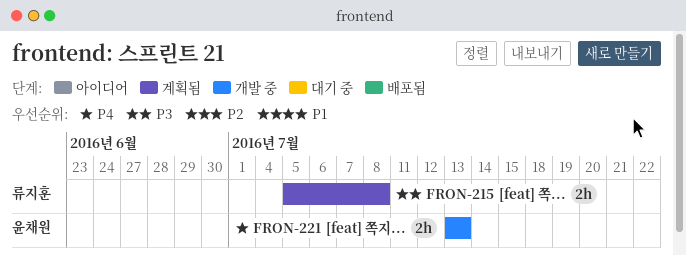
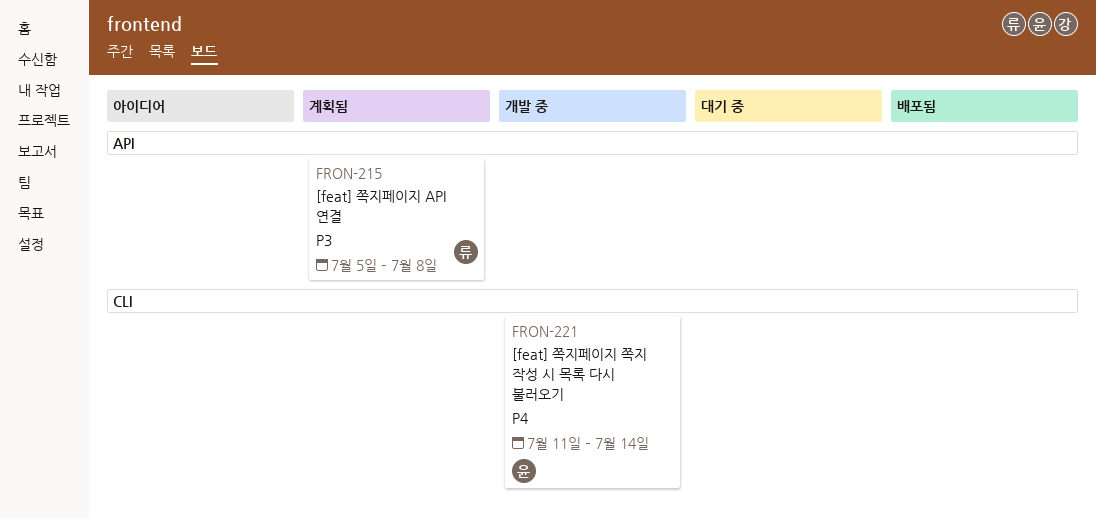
FRON-221, start: Jul 13 -> Jul 11
FRON-221, due: Jul 13 -> Jul 14

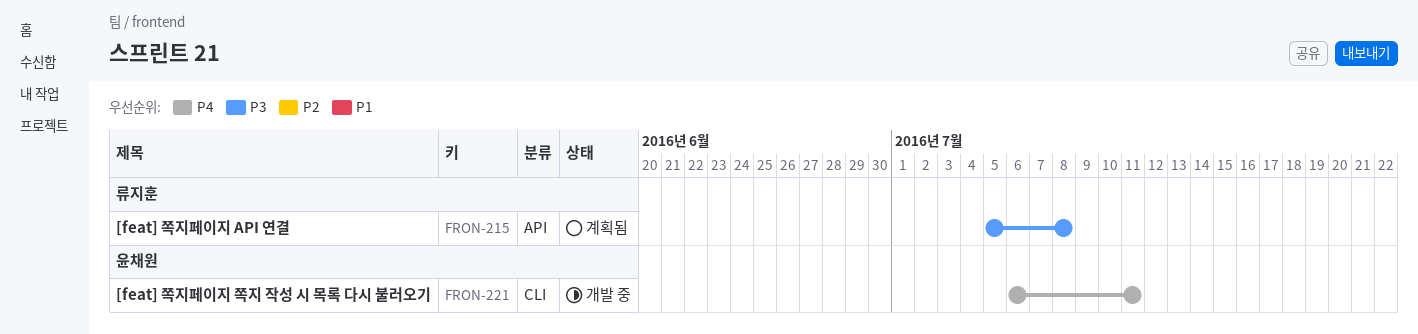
FRON-221, start: Jul 11 -> Jul 6
FRON-221, due: Jul 14 -> Jul 11

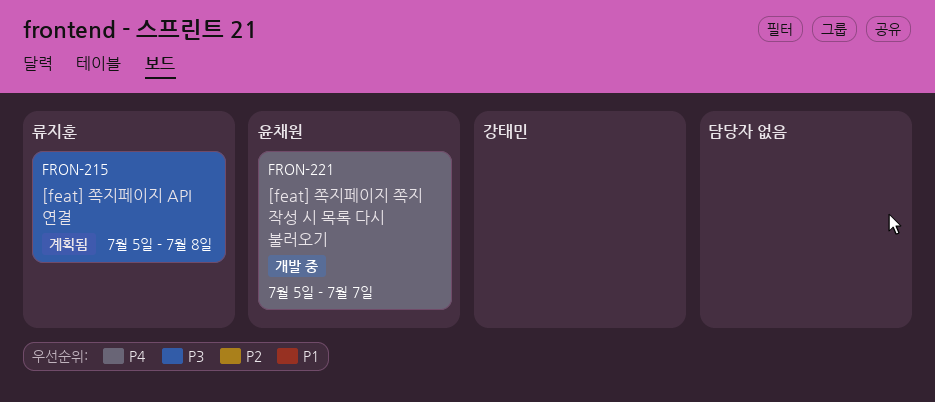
FRON-221, start: Jul 6 -> Jul 5
FRON-221, due: Jul 11 -> Jul 7

